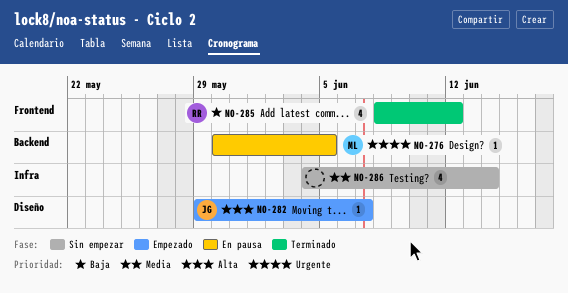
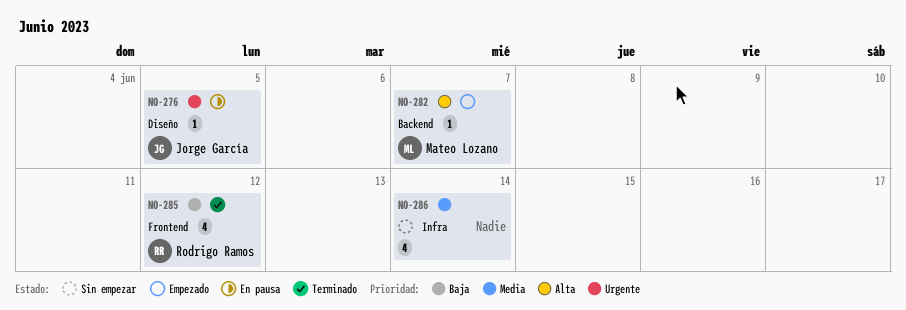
NO-276, owner: Mateo Lozano -> Jorge García
NO-276, label: Backend -> Diseño
NO-282, owner: Jorge García -> Mateo Lozano
NO-282, label: Diseño -> Backend

